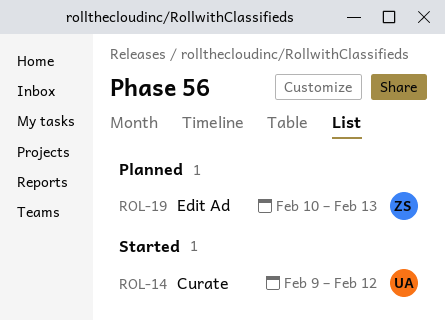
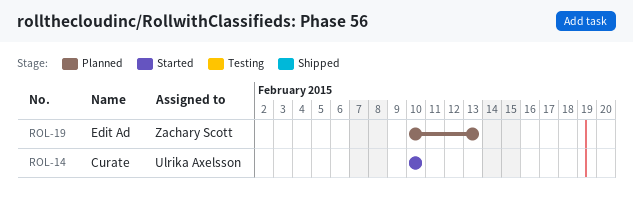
ROL-14, start: Feb 9 -> Feb 10
ROL-14, due: Feb 12 -> Feb 10

